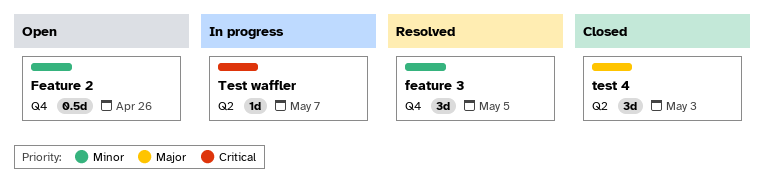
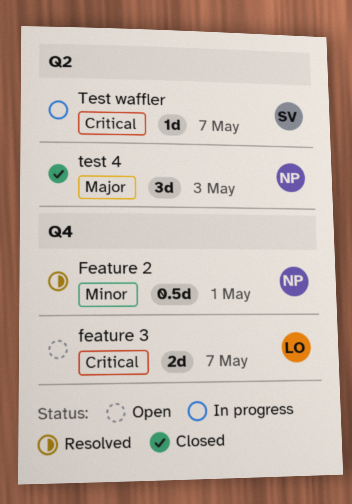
Feature 2, status: Open -> Resolved
Feature 2, due: Apr 26 -> May 1
feature 3, status: Resolved -> Open
feature 3, priority: Minor -> Critical
feature 3, estimate: 3d -> 2d
feature 3, due: May 5 -> May 7

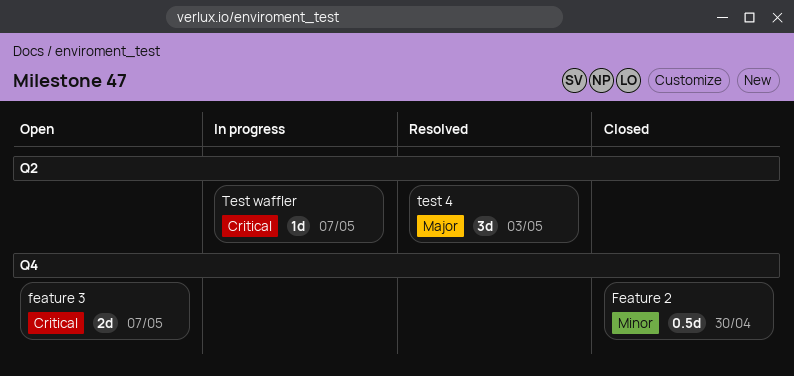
Feature 2, status: Resolved -> Closed
Feature 2, due: May 1 -> Apr 30
test 4, status: Closed -> Resolved

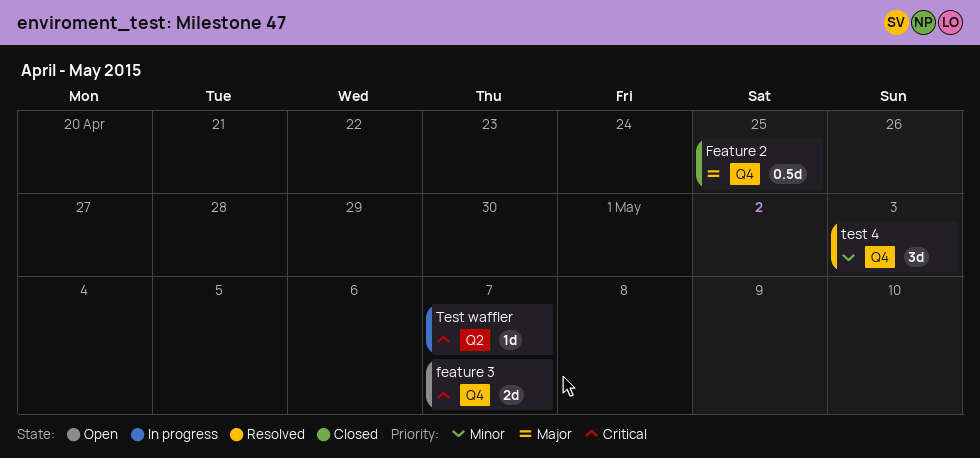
Feature 2, priority: Minor -> Major
Feature 2, due: Apr 30 -> Apr 25
test 4, priority: Major -> Minor
test 4, label: Q2 -> Q4

